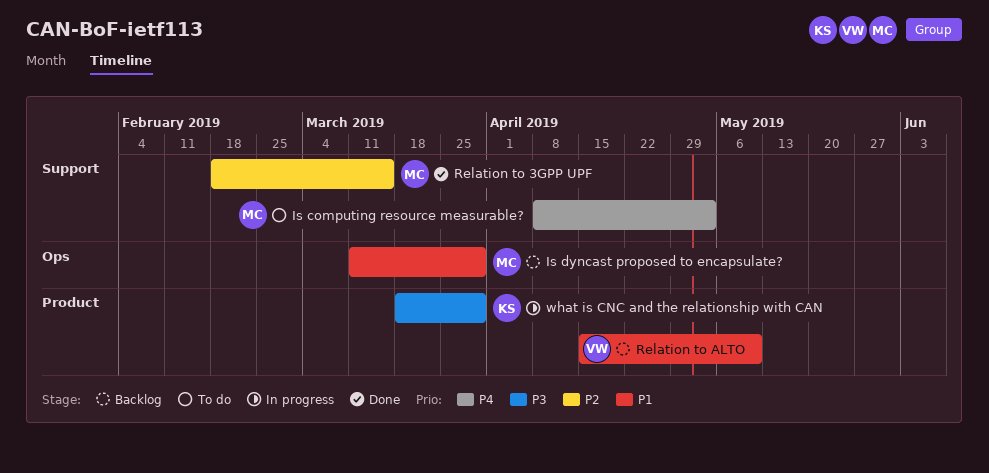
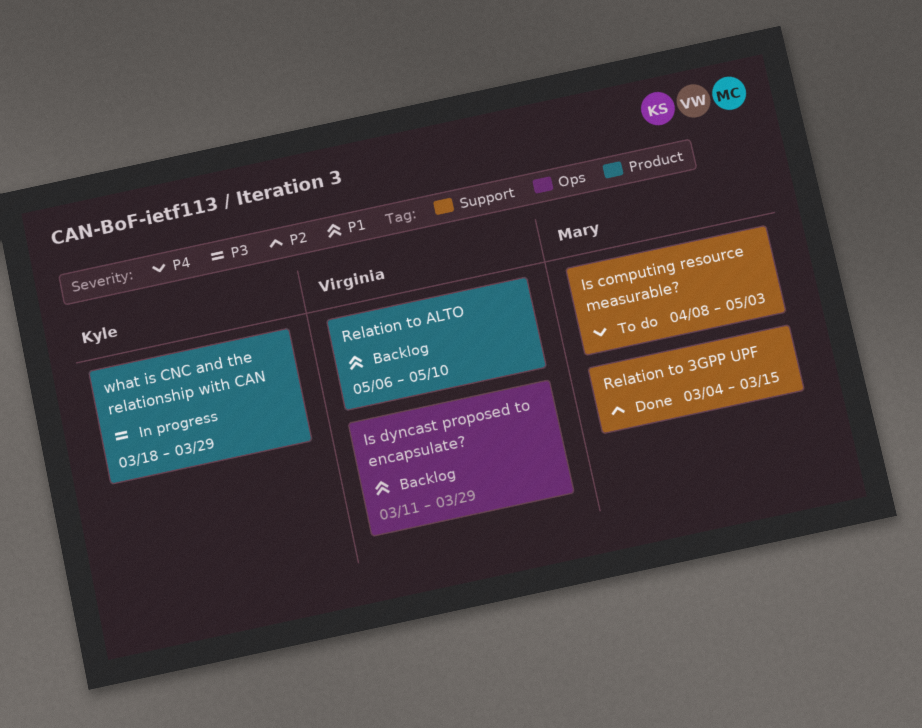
Is dyncast proposed to encapsulate?, owner: Mary -> Virginia
Relation to 3GPP UPF, start: Feb 18 -> Mar 4
Relation to ALTO, start: Apr 15 -> May 6

